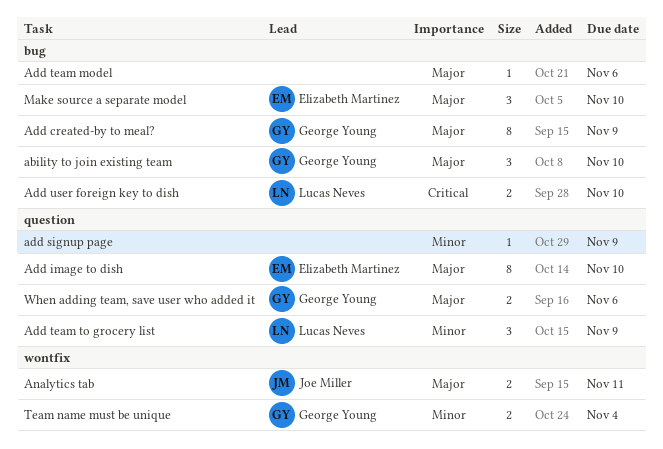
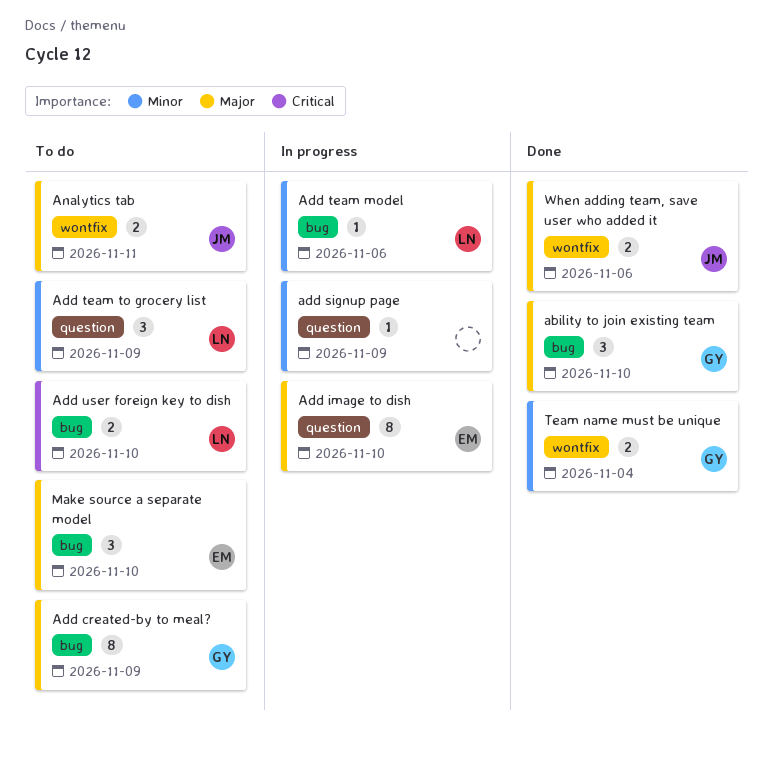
Add team model, owner: none -> Lucas Neves
Add team model, priority: Major -> Minor
When adding team, save user who added it, owner: George Young -> Joe Miller
When adding team, save user who added it, label: question -> wontfix

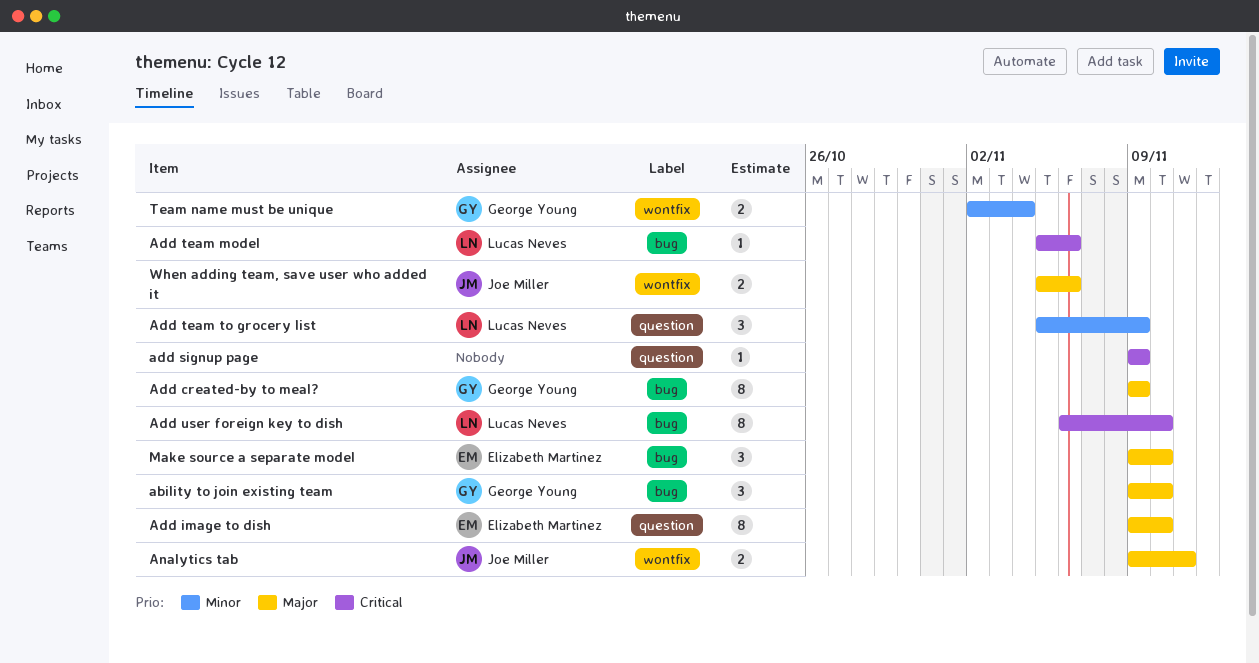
add signup page, priority: Minor -> Critical
Add team model, priority: Minor -> Critical
Add user foreign key to dish, estimate: 2 -> 8

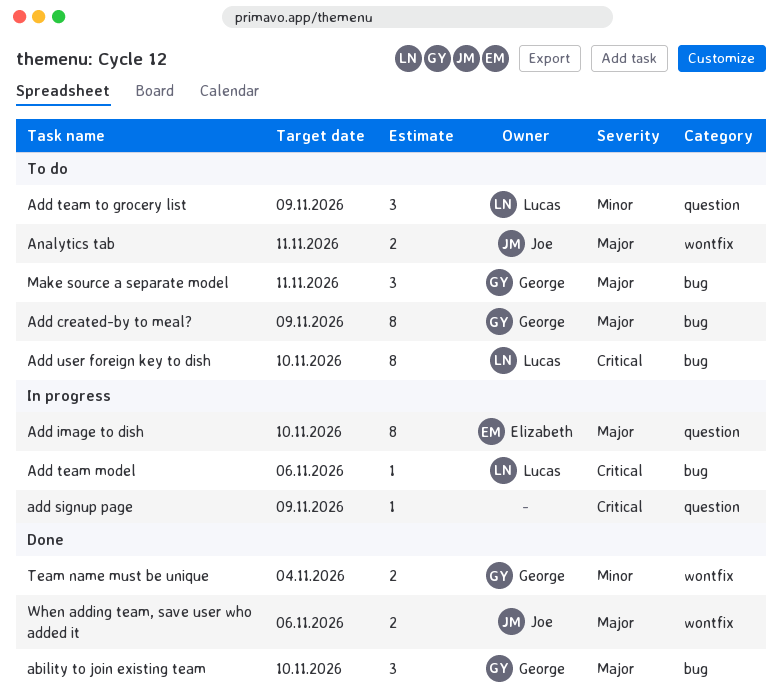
Make source a separate model, owner: Elizabeth Martinez -> George Young
Make source a separate model, due: Nov 10 -> Nov 11

